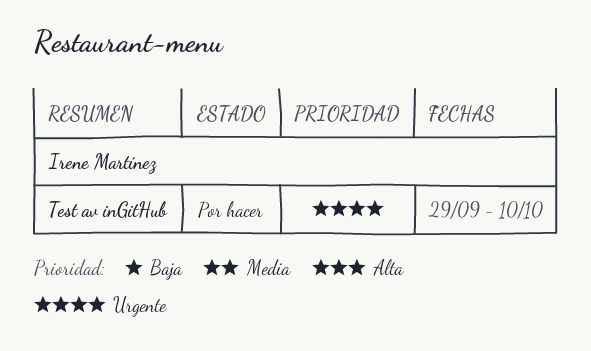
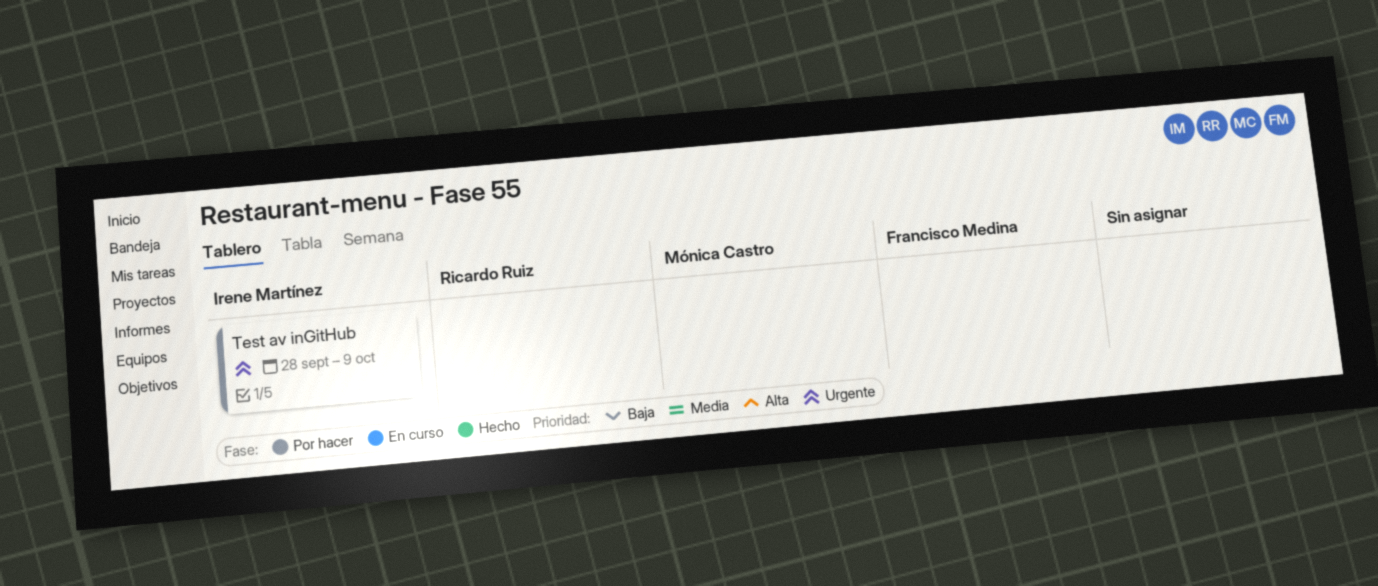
Test av inGitHub, start: Sep 29 -> Sep 28
Test av inGitHub, due: Oct 10 -> Oct 9

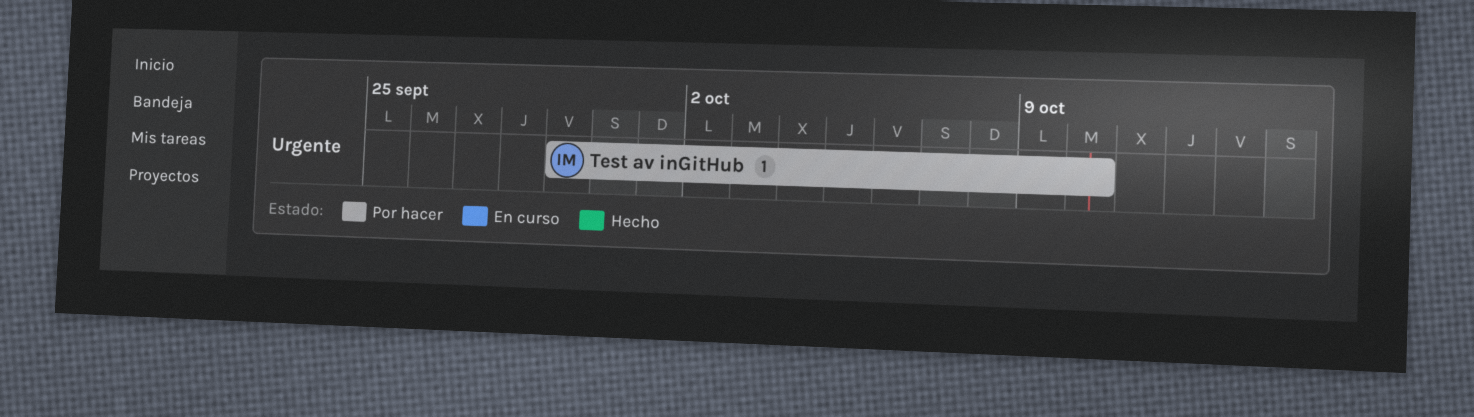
Test av inGitHub, start: Sep 28 -> Sep 29
Test av inGitHub, due: Oct 9 -> Oct 10

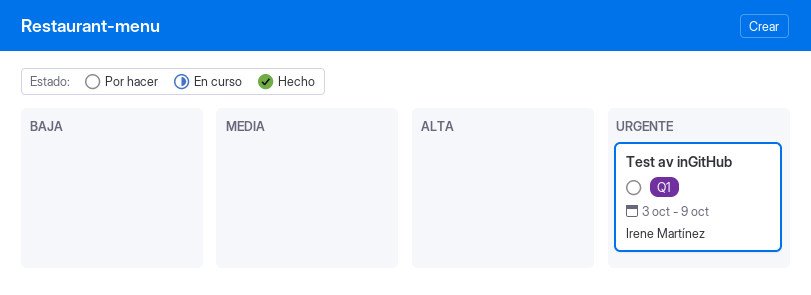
Test av inGitHub, start: Sep 29 -> Oct 3
Test av inGitHub, due: Oct 10 -> Oct 9

